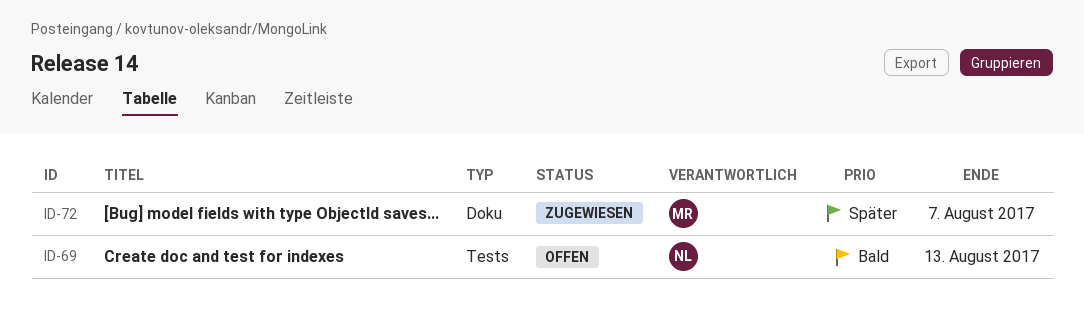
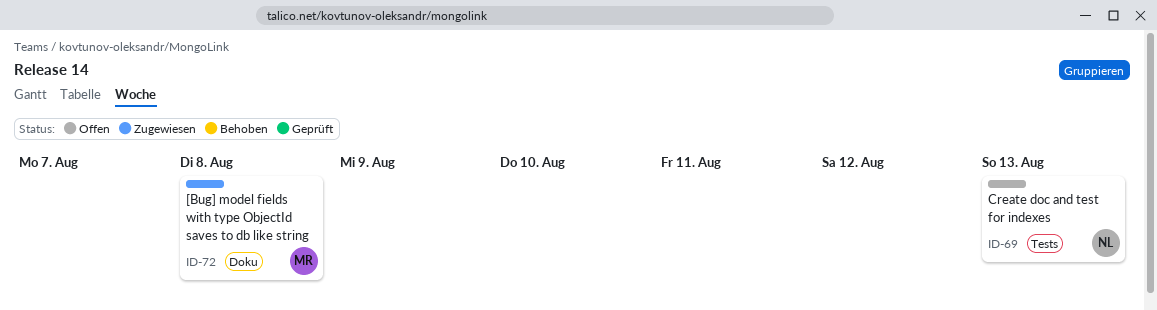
ID-72, due: Aug 7 -> Aug 8

